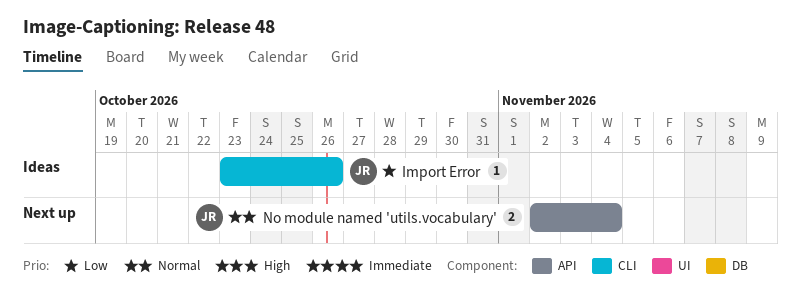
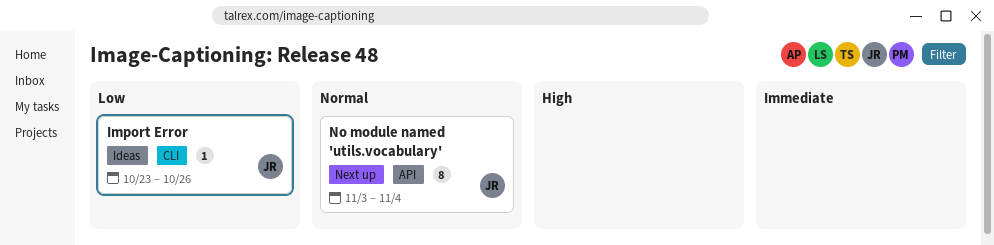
No module named 'utils.vocabulary', estimate: 2 -> 8
No module named 'utils.vocabulary', start: Nov 2 -> Nov 3

